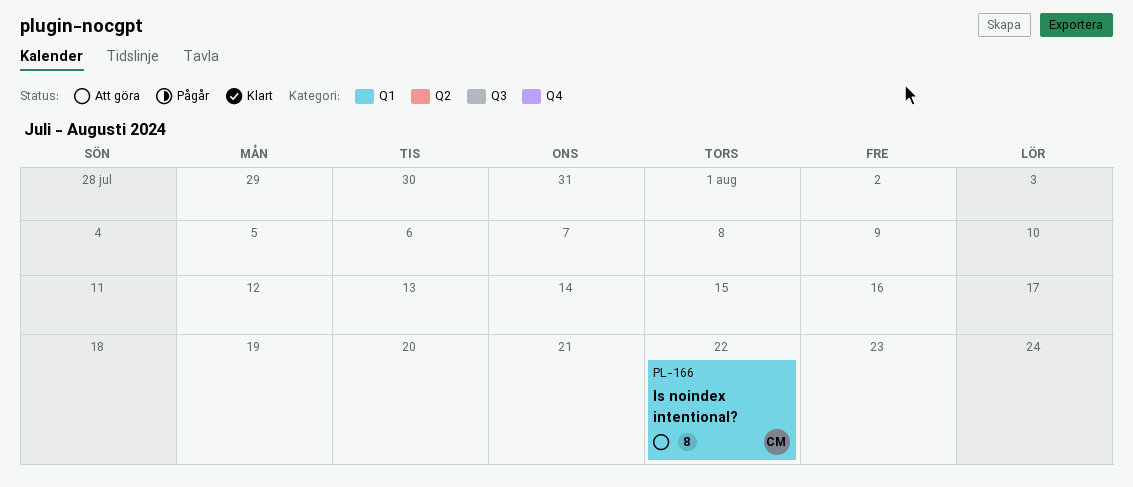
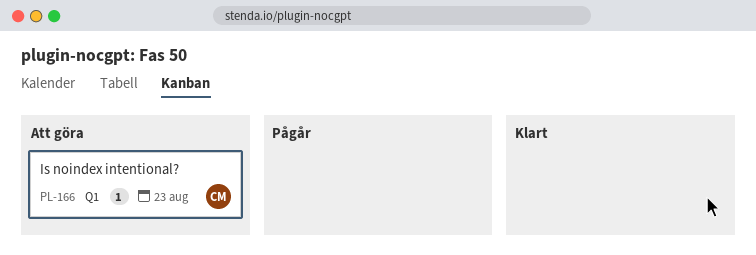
PL-166, estimate: 8 -> 1
PL-166, due: Aug 22 -> Aug 23

